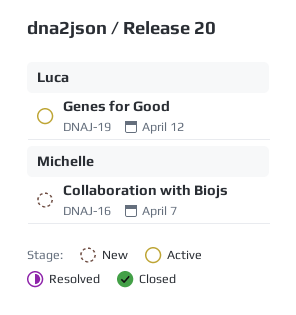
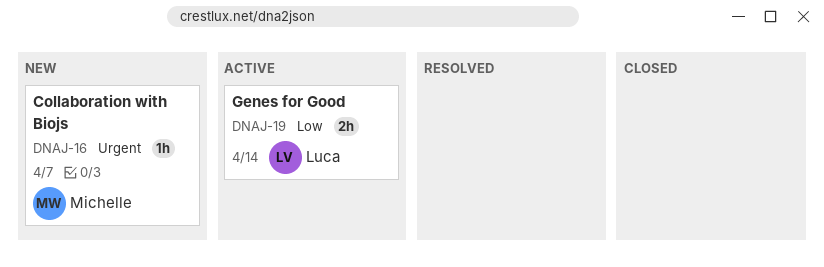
DNAJ-19, due: Apr 12 -> Apr 14

